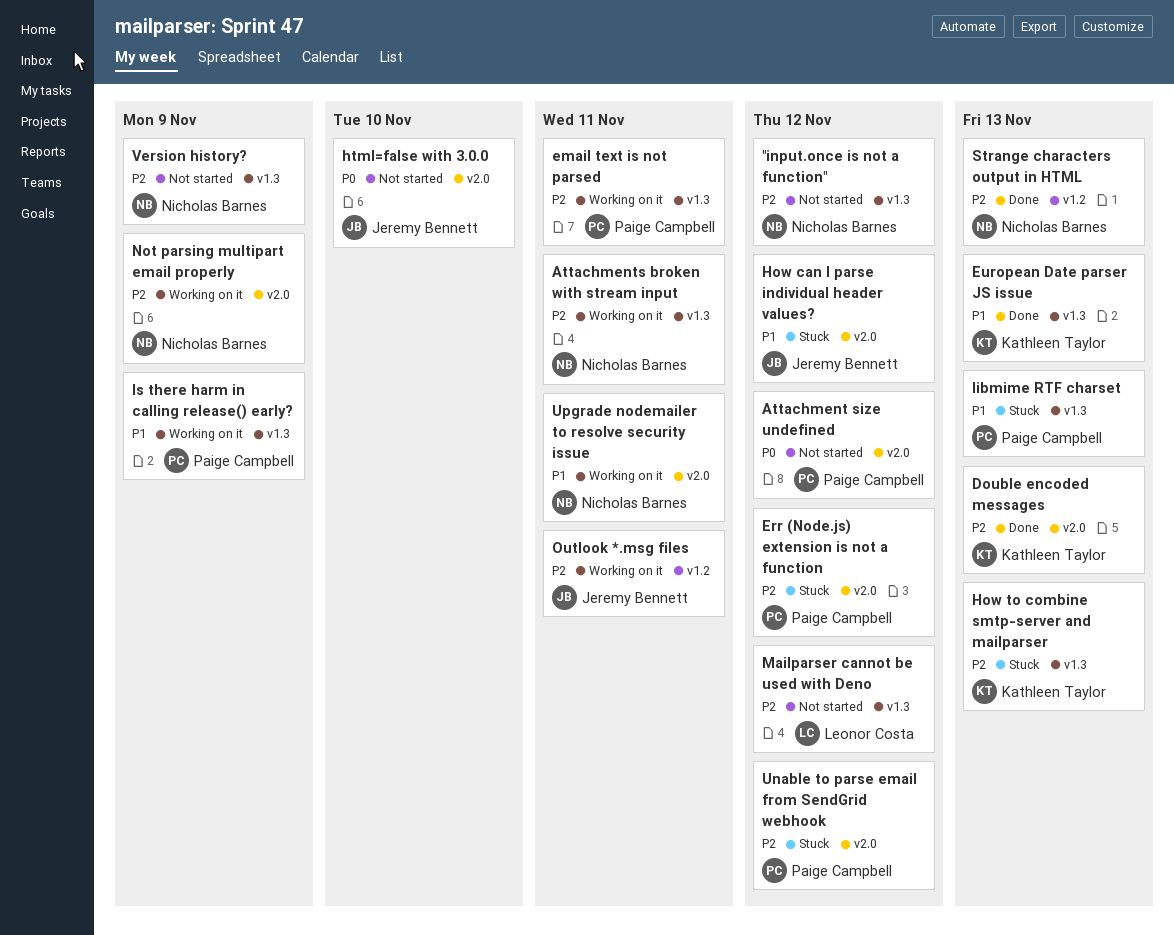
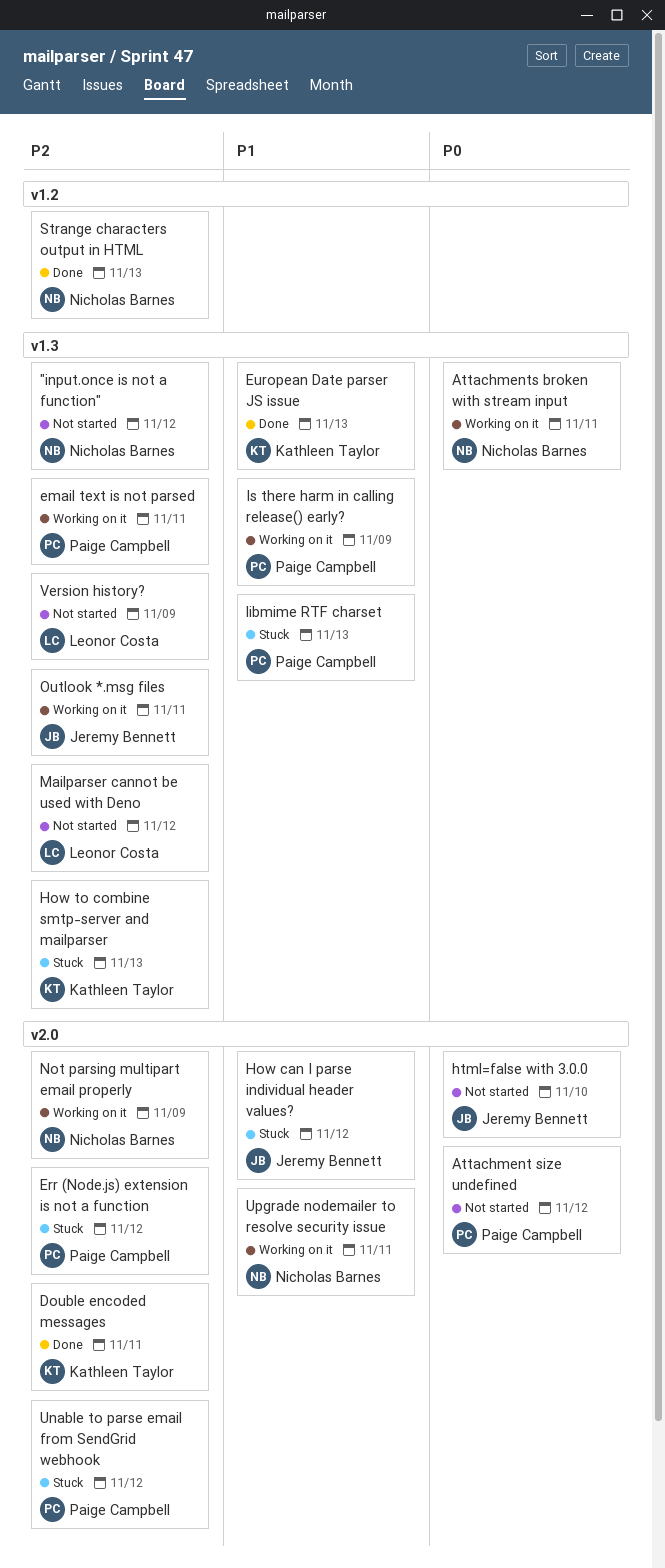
Attachments broken with stream input, priority: P2 -> P0
Double encoded messages, due: Nov 13 -> Nov 11
Outlook *.msg files, label: v1.2 -> v1.3
Version history?, owner: Nicholas Barnes -> Leonor Costa

